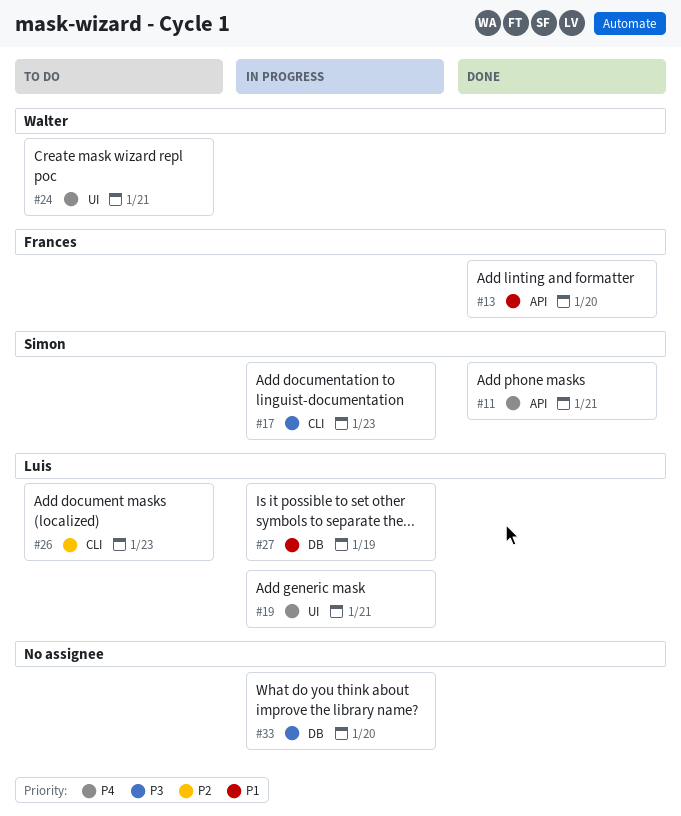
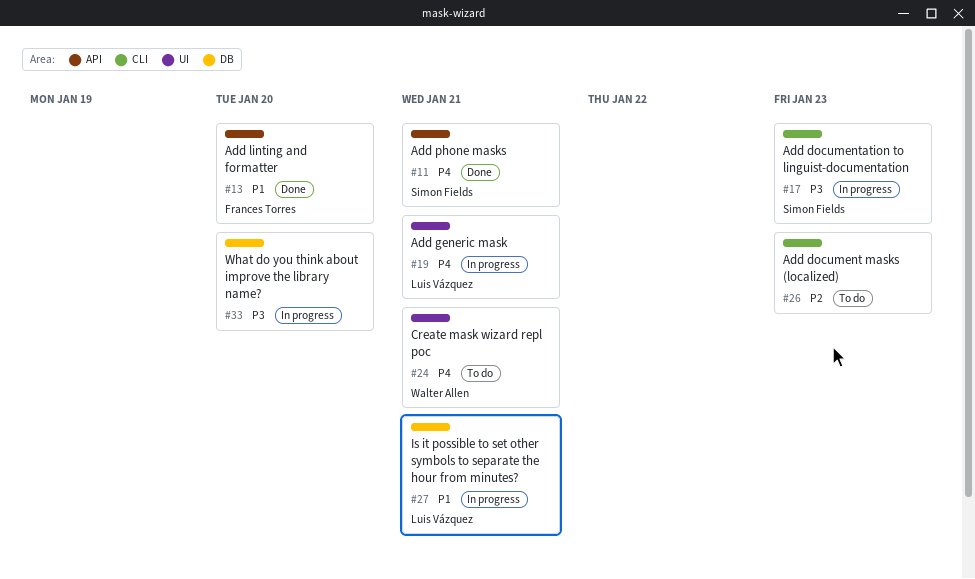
#26, owner: Luis Vázquez -> none
#27, due: Jan 19 -> Jan 21

